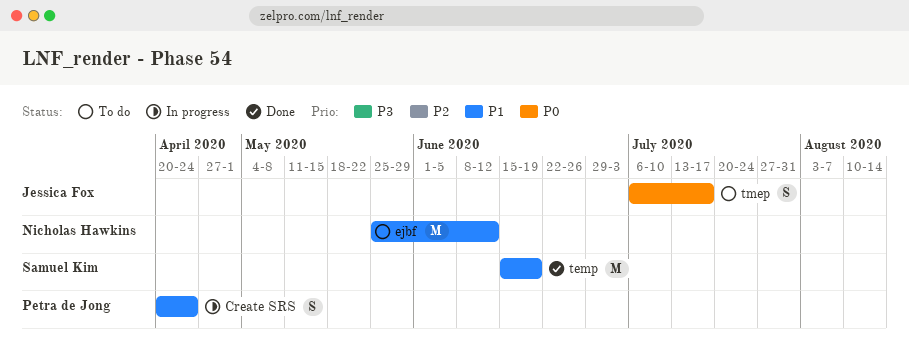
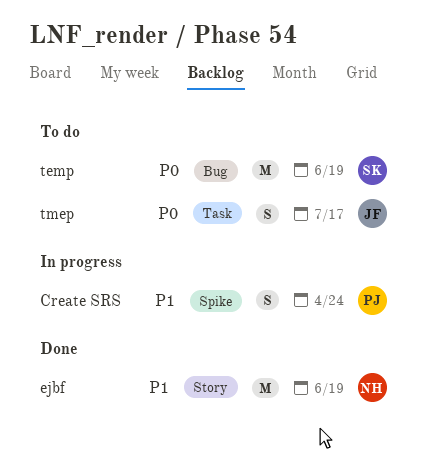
ejbf, status: To do -> Done
ejbf, due: Jun 12 -> Jun 19
temp, status: Done -> To do
temp, priority: P1 -> P0

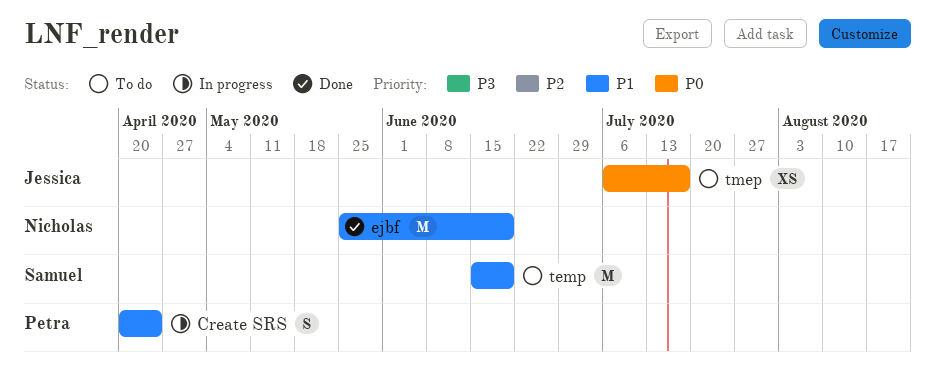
temp, priority: P0 -> P1
tmep, estimate: S -> XS

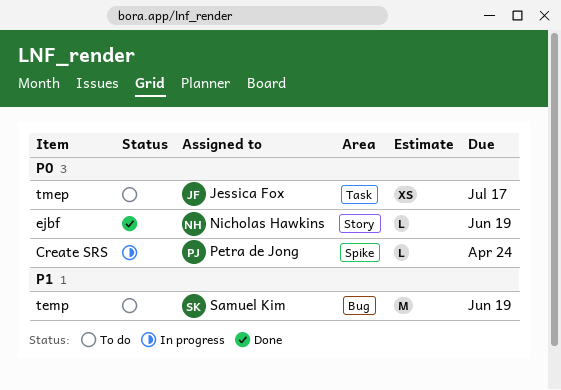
Create SRS, priority: P1 -> P0
Create SRS, estimate: S -> L
ejbf, priority: P1 -> P0
ejbf, estimate: M -> L

